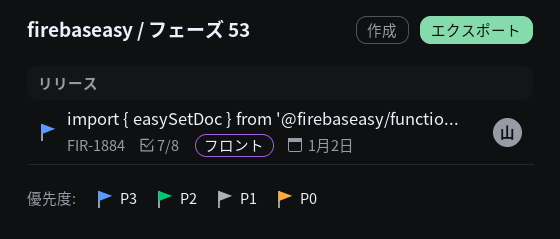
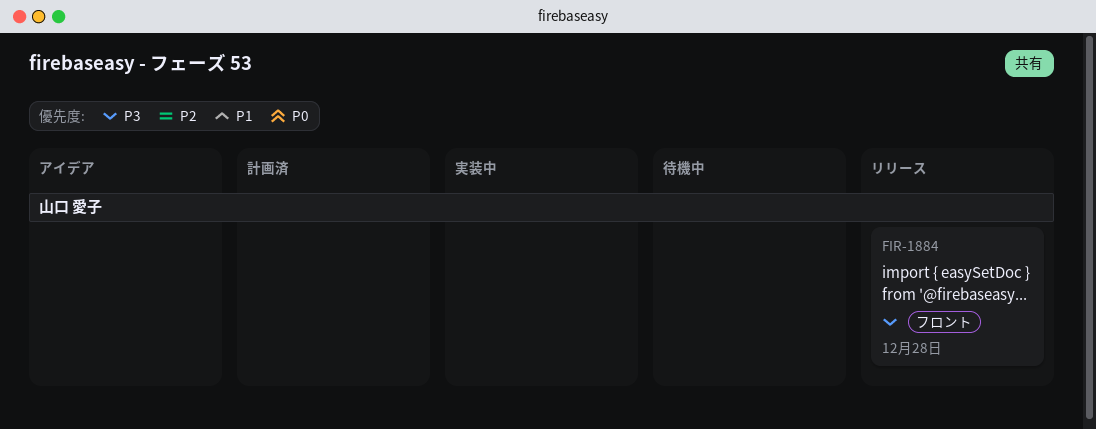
FIR-1884, due: Jan 2 -> Dec 28

